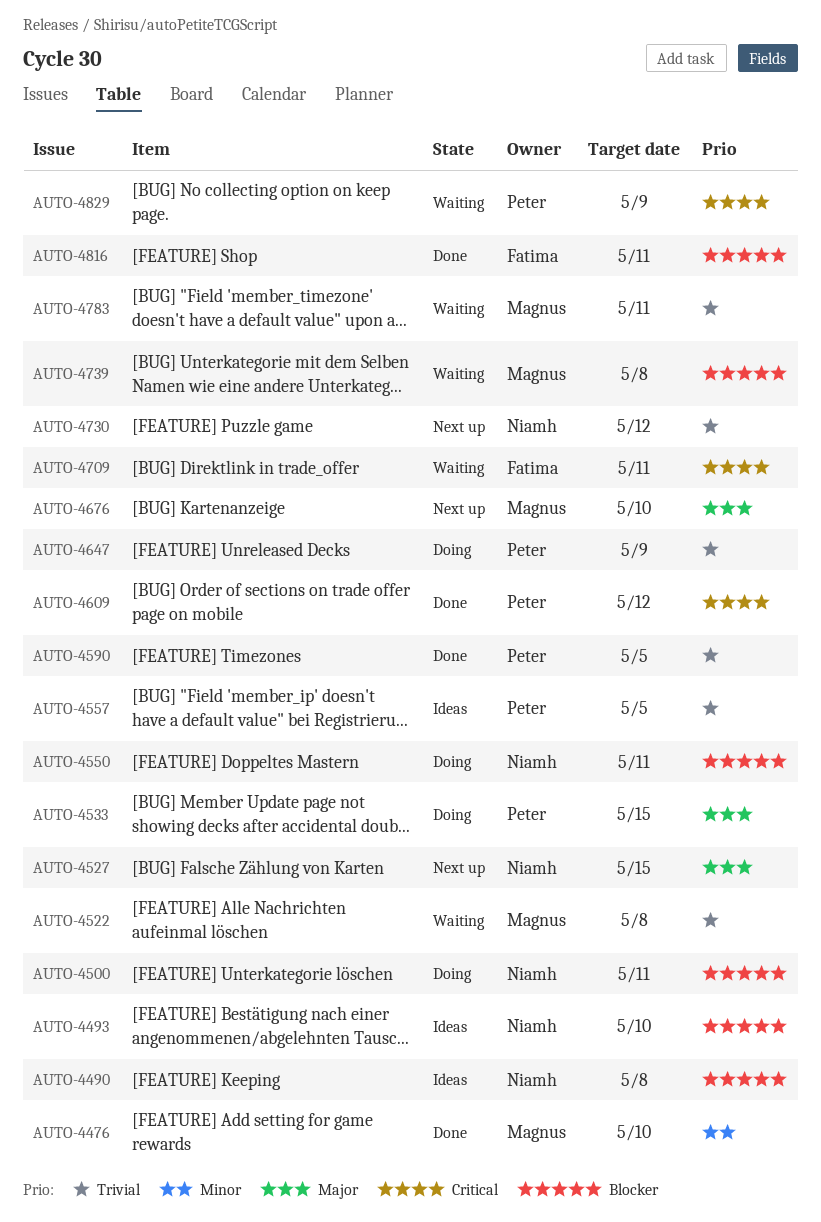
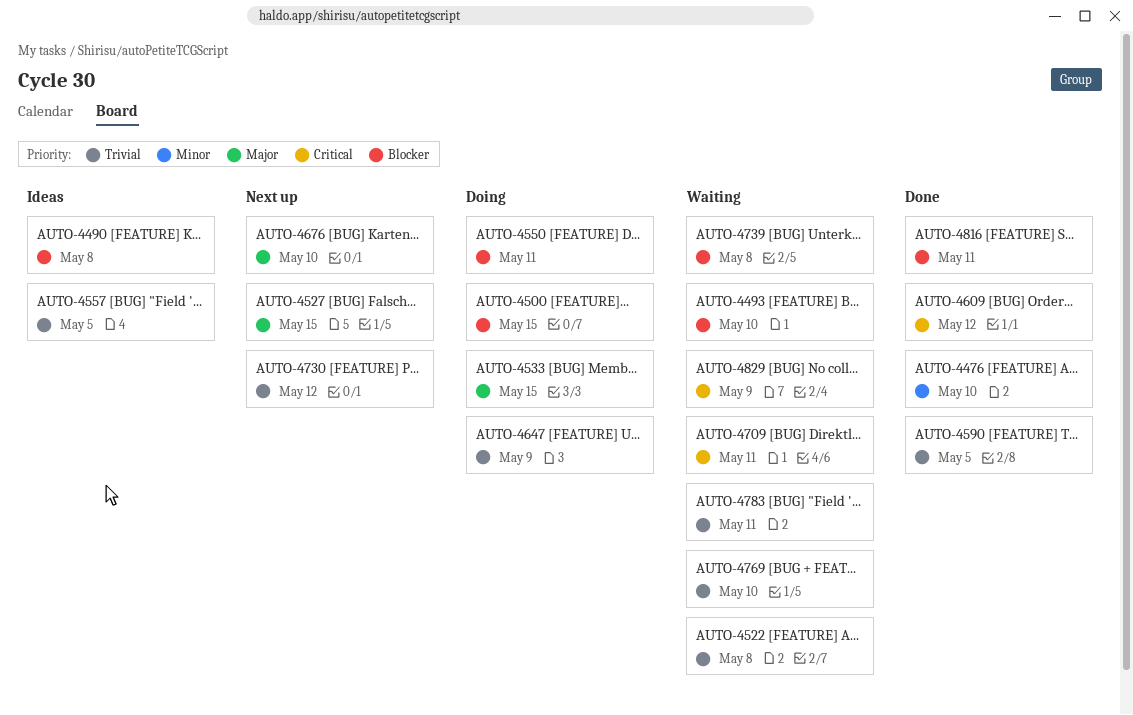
AUTO-4493, status: Ideas -> Waiting
AUTO-4500, due: May 11 -> May 15
AUTO-4769: none -> present

